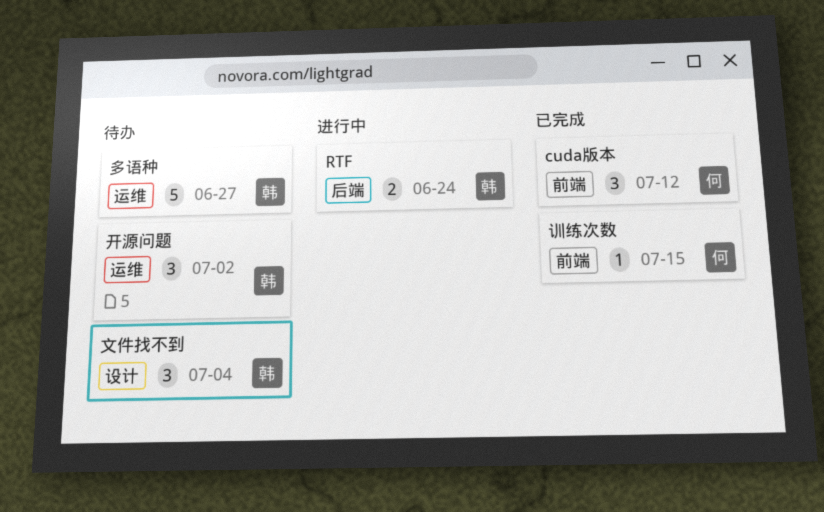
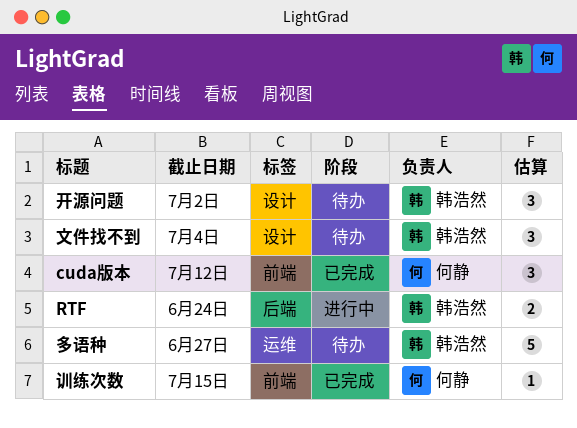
开源问题, label: 运维 -> 设计

